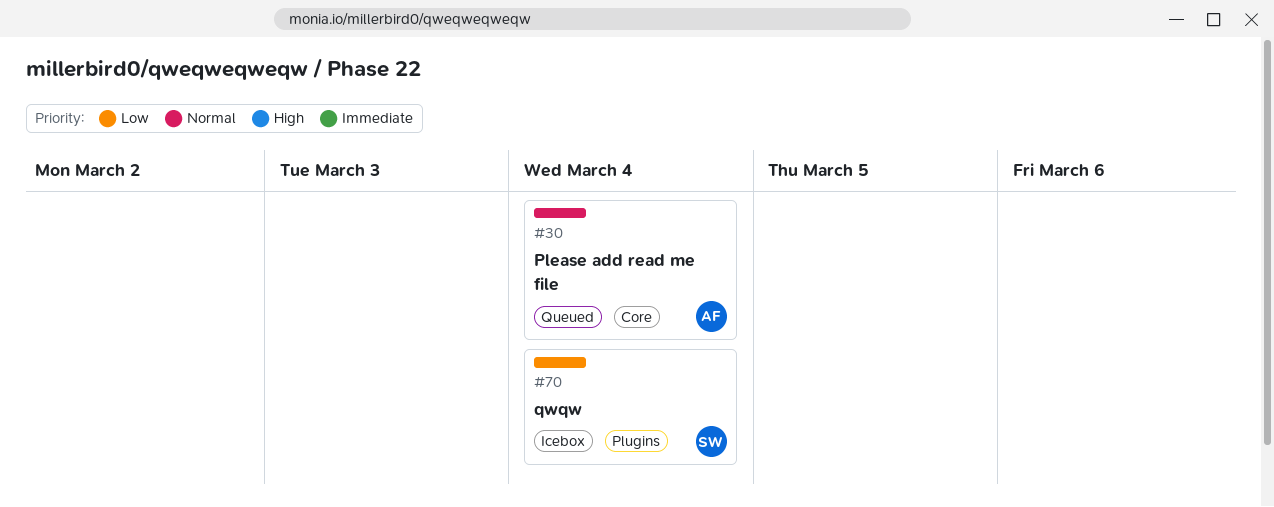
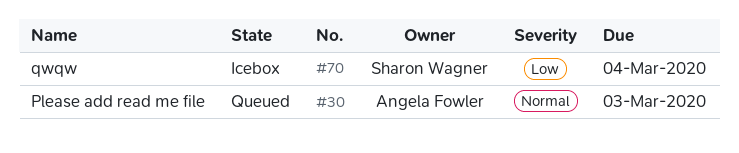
#30, due: Mar 4 -> Mar 3

